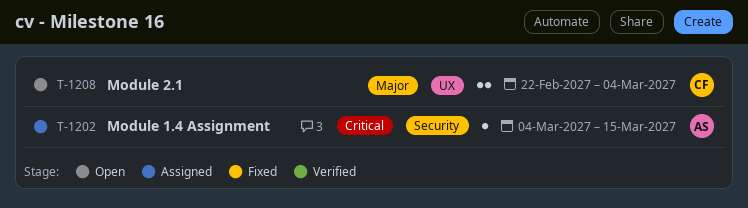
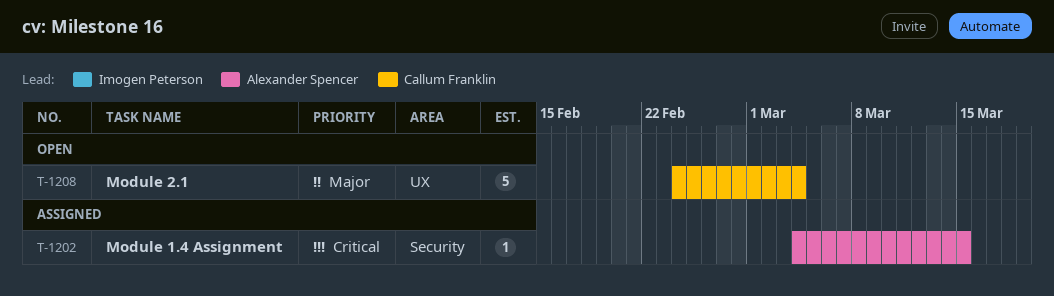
T-1208, estimate: 2 -> 5
T-1208, start: Feb 22 -> Feb 24

